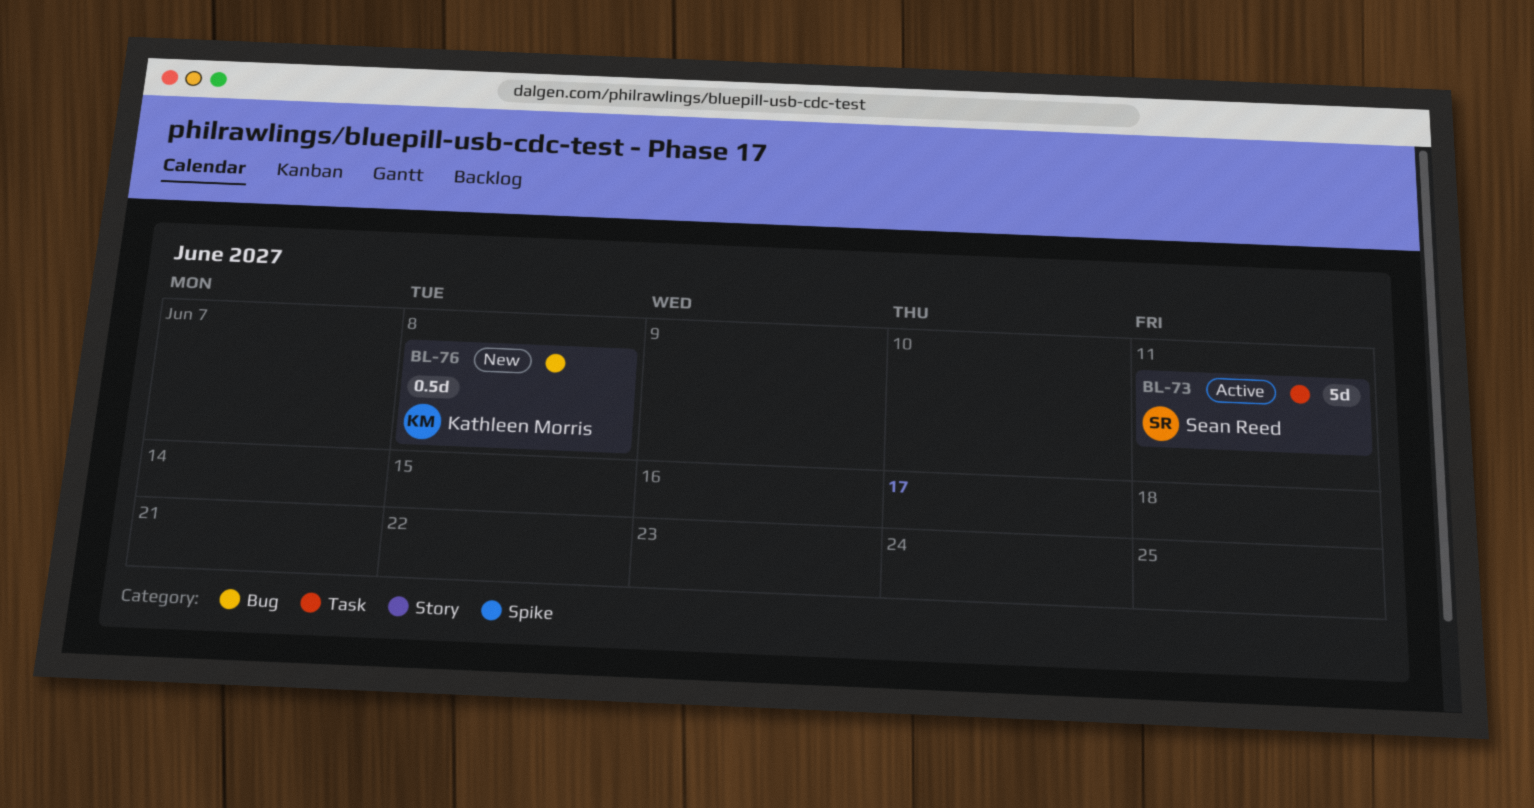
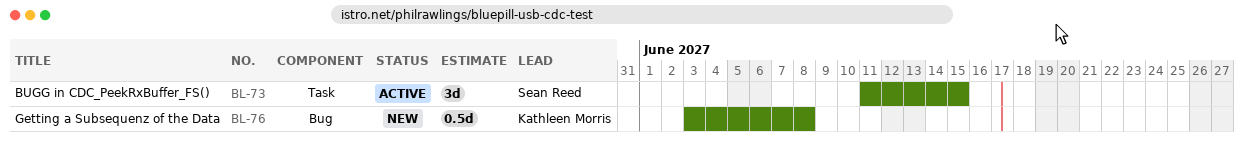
BL-73, estimate: 5d -> 3d
BL-73, due: Jun 11 -> Jun 15

